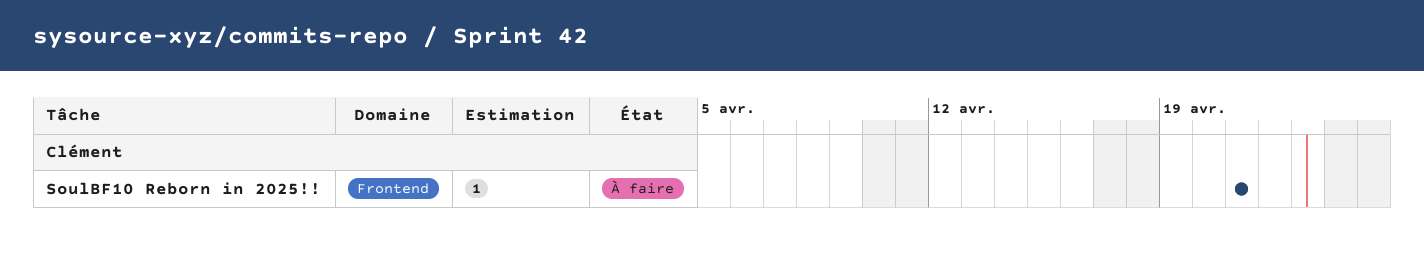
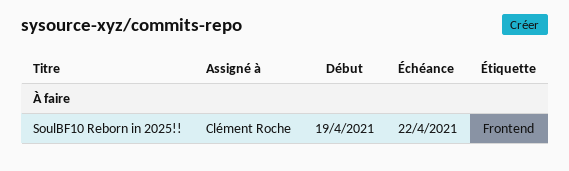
SoulBF10 Reborn in 2025!!, start: Apr 21 -> Apr 19
SoulBF10 Reborn in 2025!!, due: Apr 21 -> Apr 22

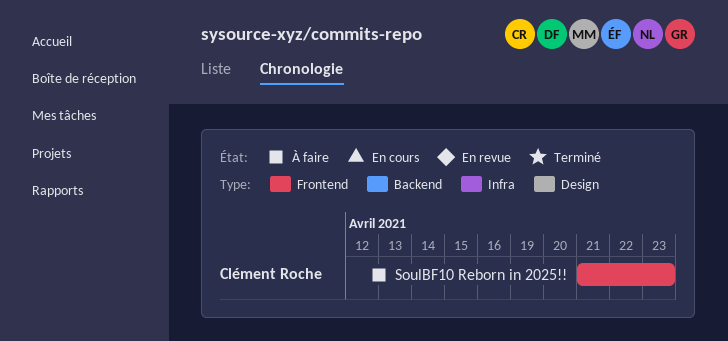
SoulBF10 Reborn in 2025!!, start: Apr 19 -> Apr 21
SoulBF10 Reborn in 2025!!, due: Apr 22 -> Apr 23

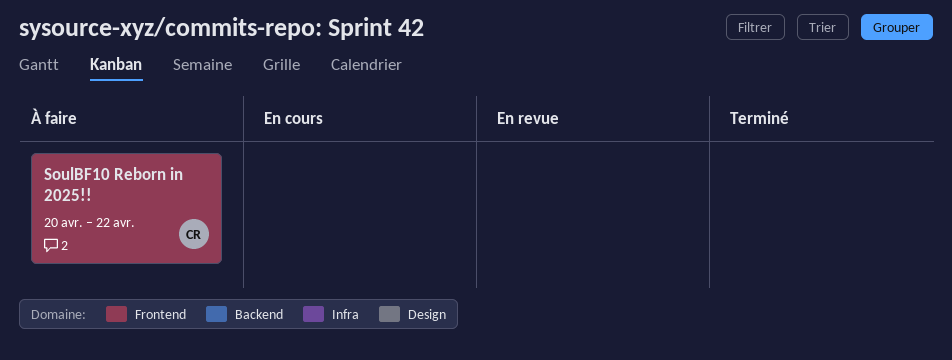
SoulBF10 Reborn in 2025!!, start: Apr 21 -> Apr 20
SoulBF10 Reborn in 2025!!, due: Apr 23 -> Apr 22

